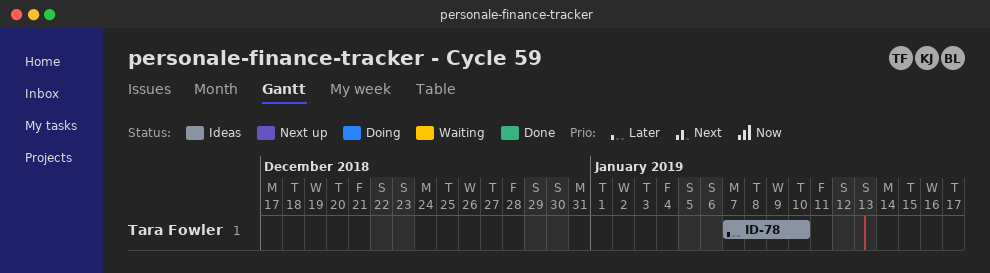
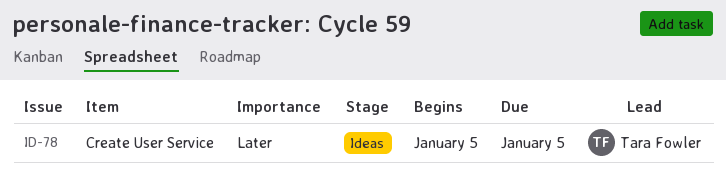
ID-78, start: Jan 7 -> Jan 5
ID-78, due: Jan 10 -> Jan 5

